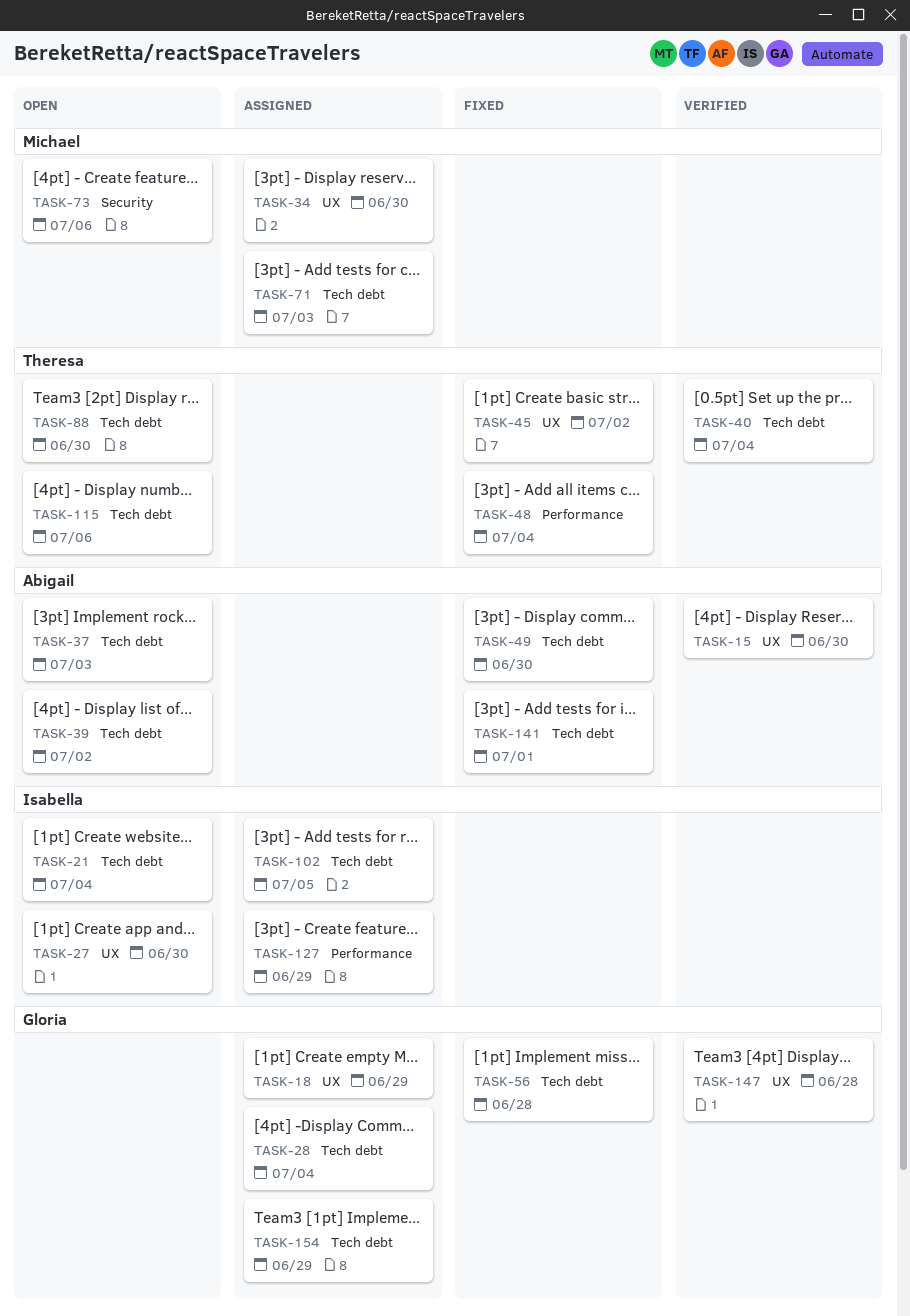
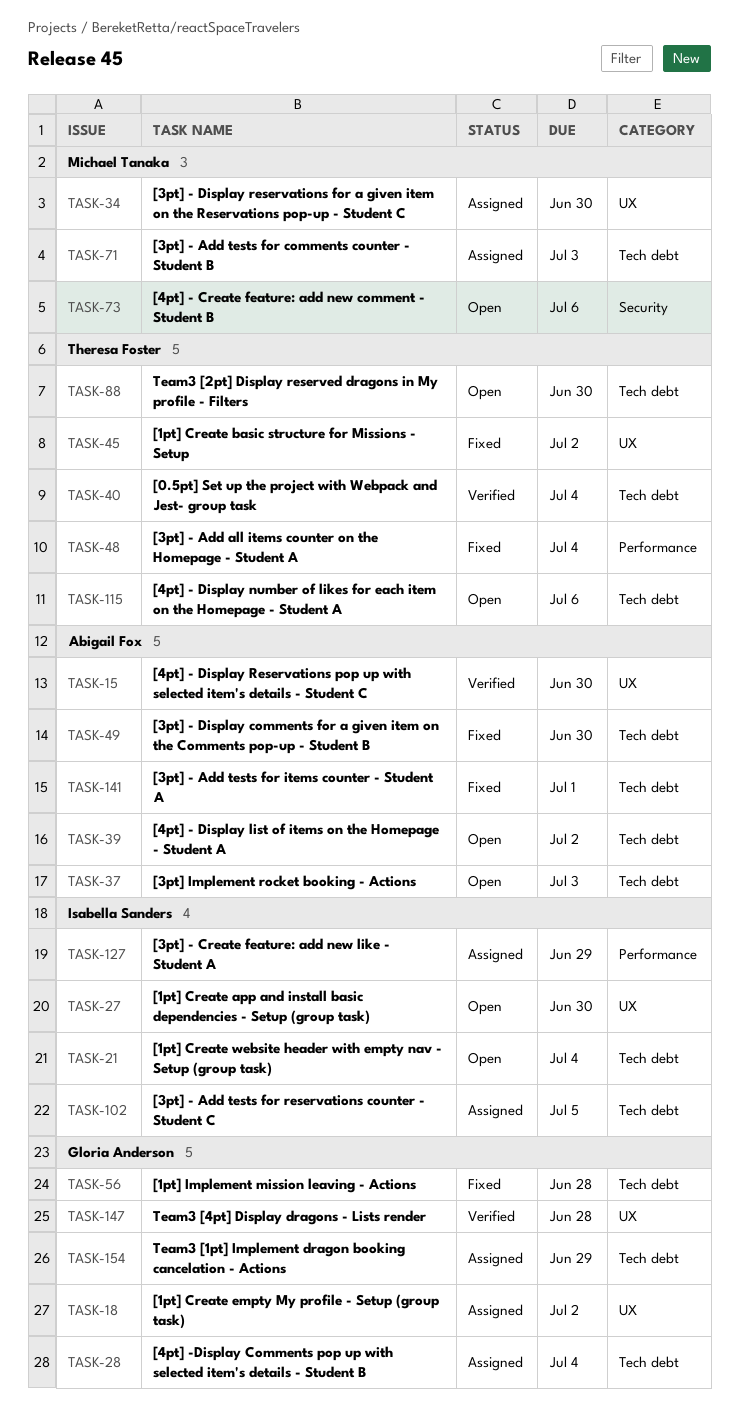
TASK-18, due: Jun 29 -> Jul 2

